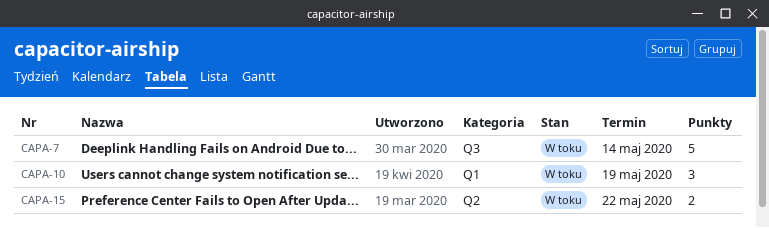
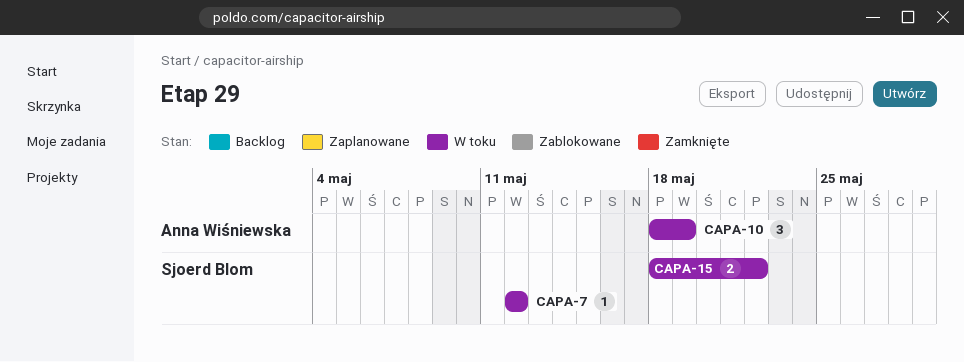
CAPA-7, estimate: 5 -> 1
CAPA-7, due: May 14 -> May 12

